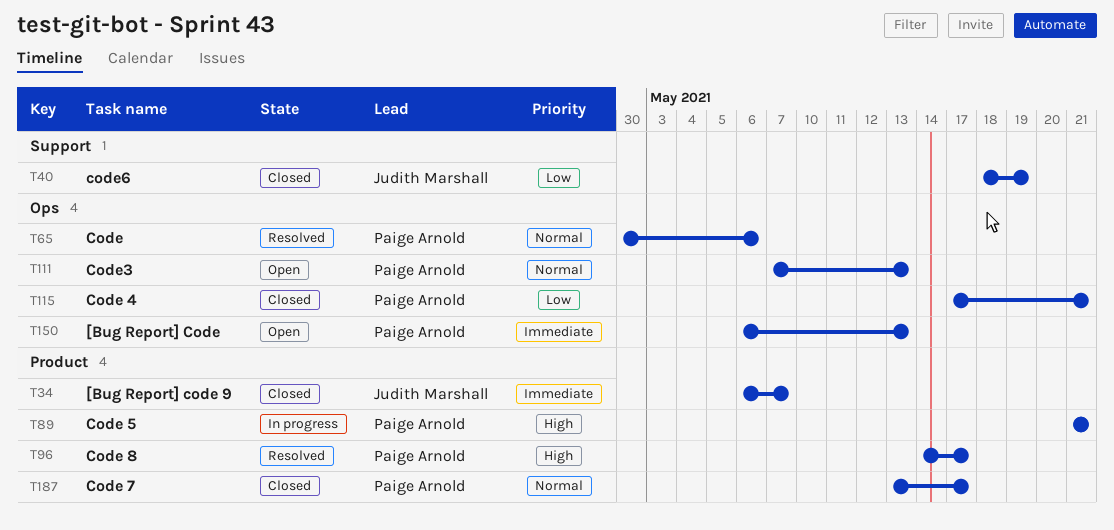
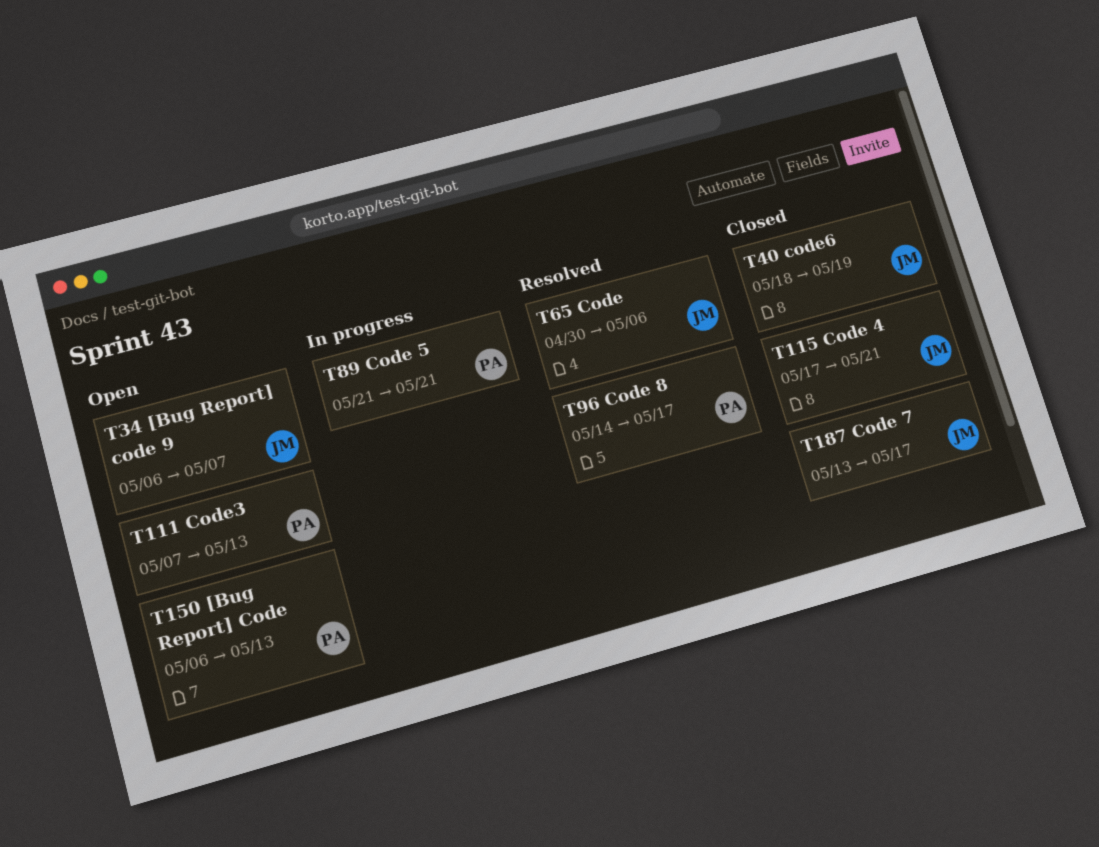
T34, status: Closed -> Open
T65, owner: Paige Arnold -> Judith Marshall
T115, owner: Paige Arnold -> Judith Marshall
T187, owner: Paige Arnold -> Judith Marshall

